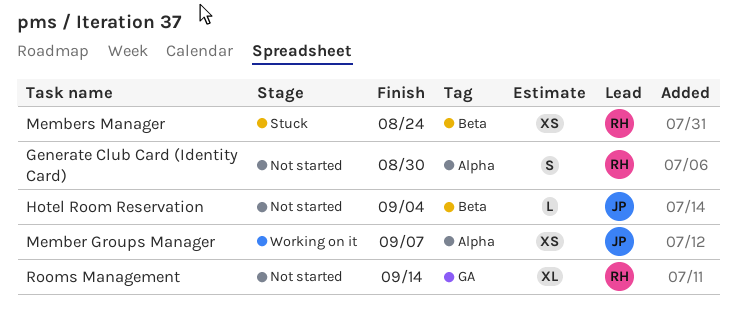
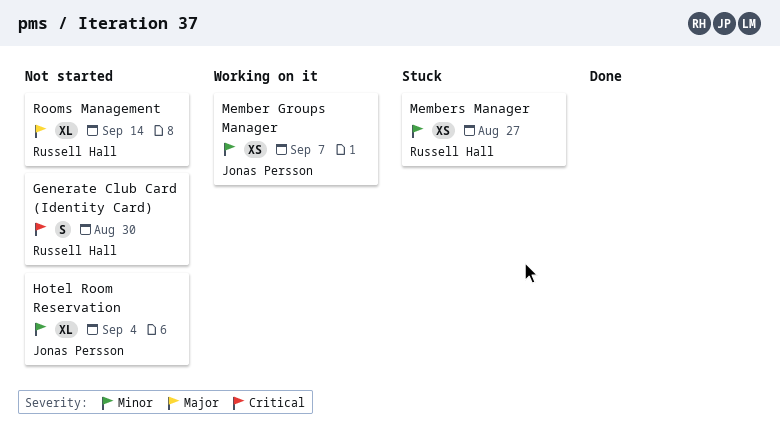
Hotel Room Reservation, estimate: L -> XL
Members Manager, due: Aug 24 -> Aug 27

